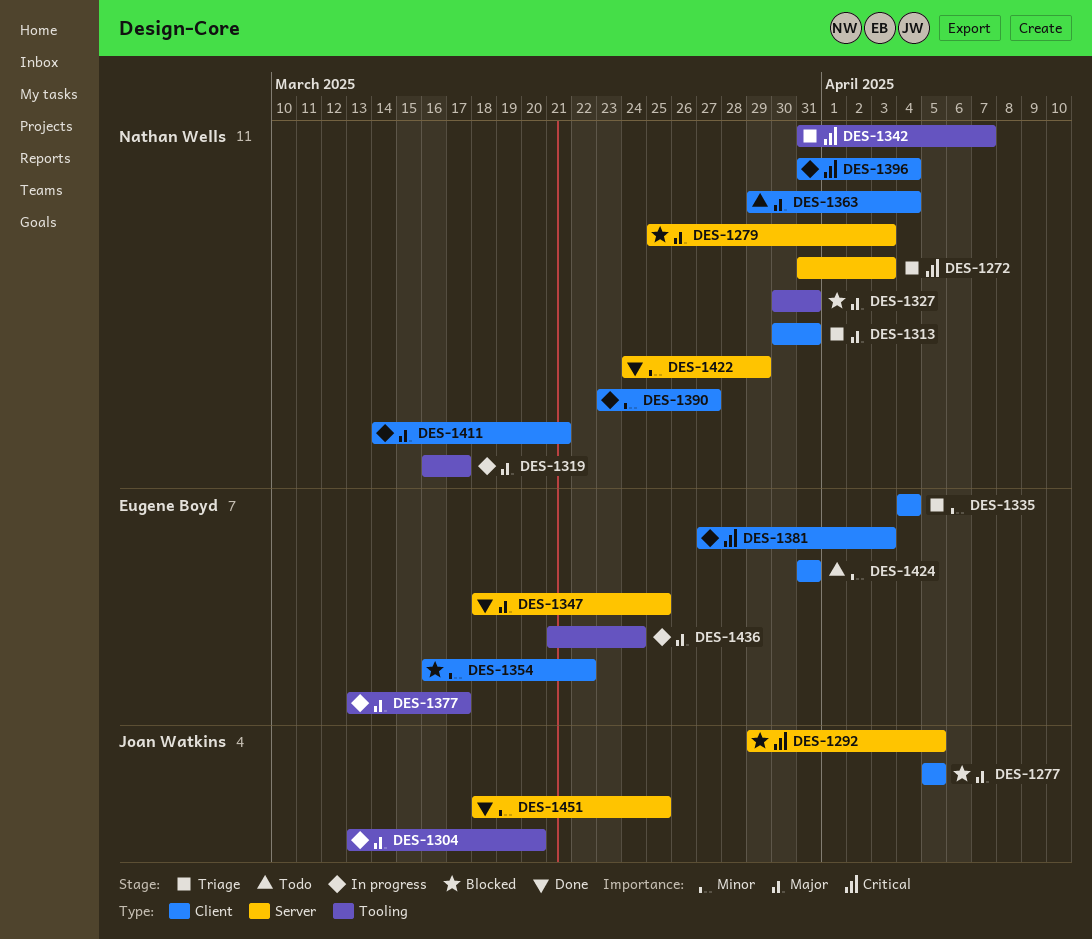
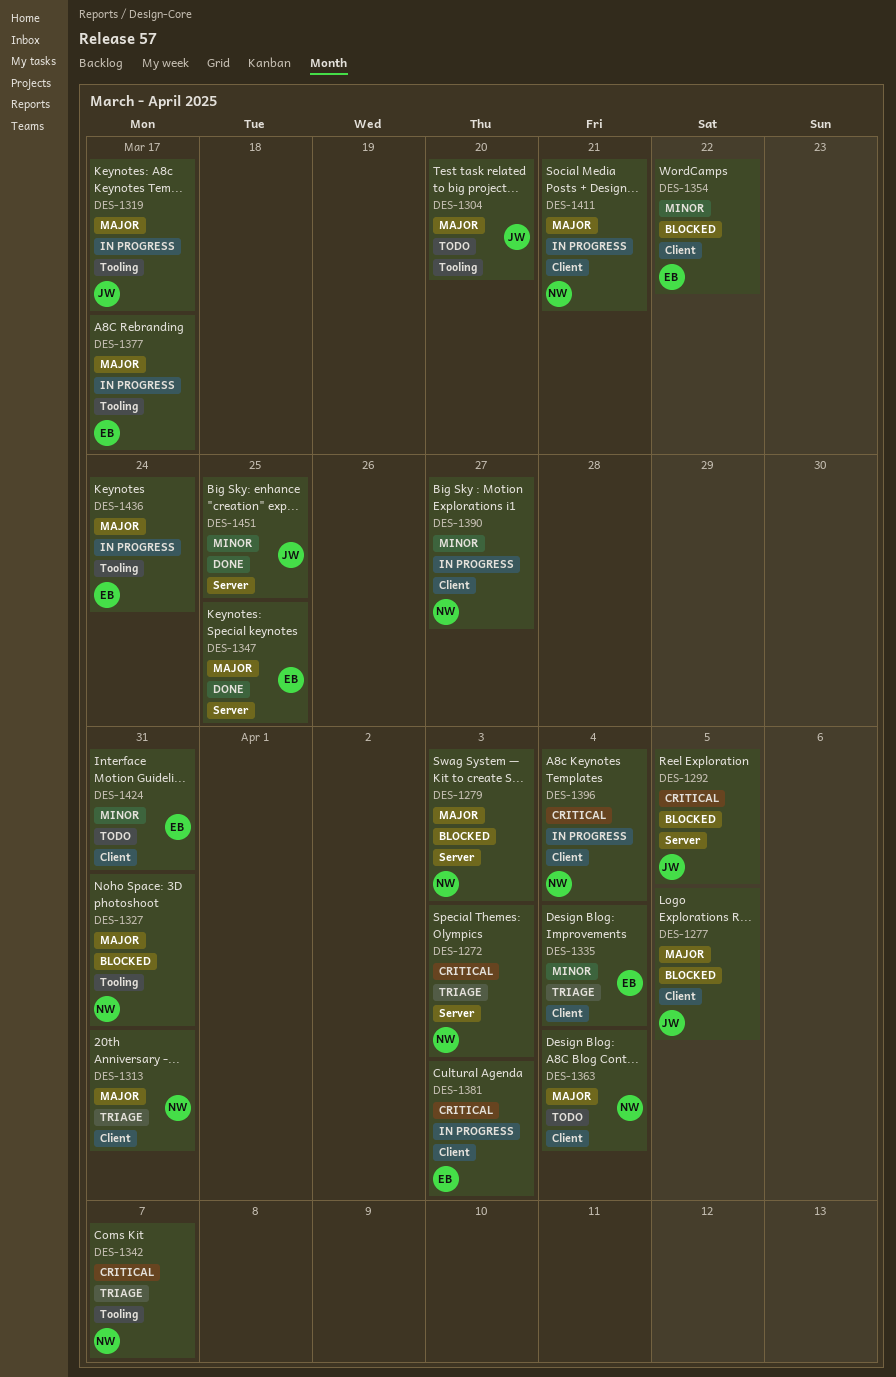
DES-1304, status: In progress -> Todo
DES-1319, owner: Nathan Wells -> Joan Watkins
DES-1422: present -> none

